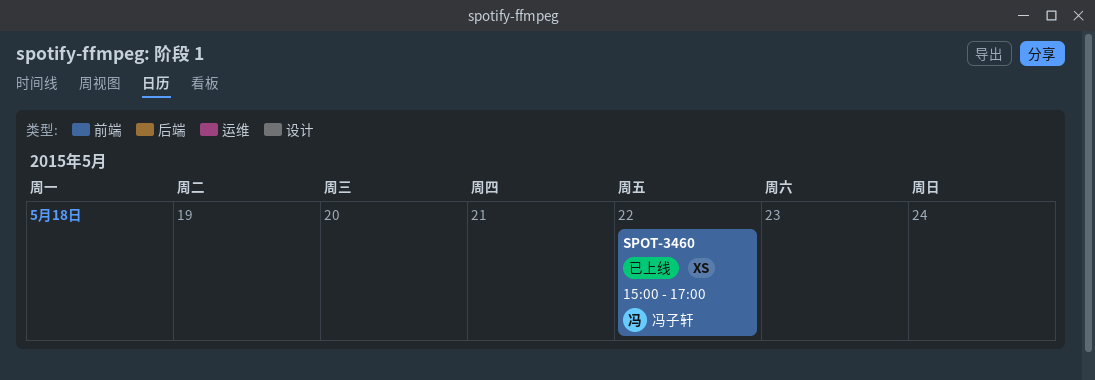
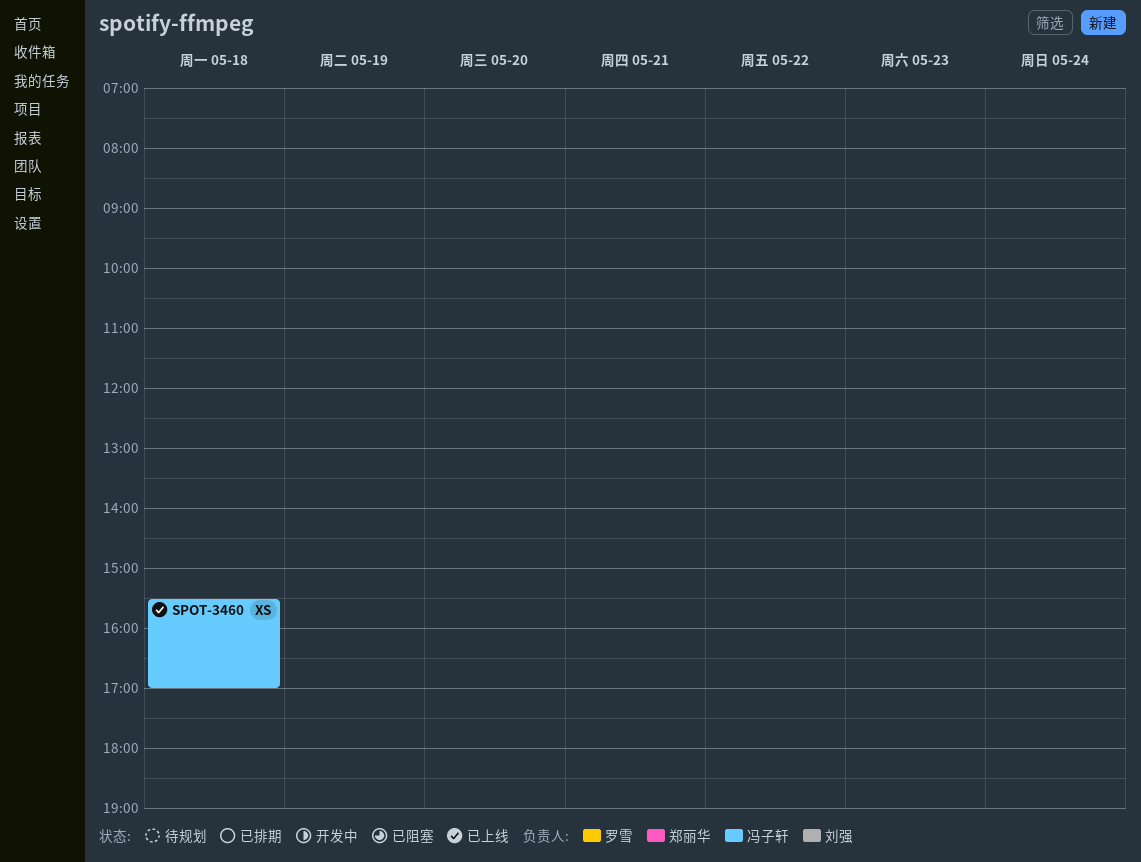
SPOT-3460, day: May 22 -> May 18
SPOT-3460, begins: 15:00 -> 15:30

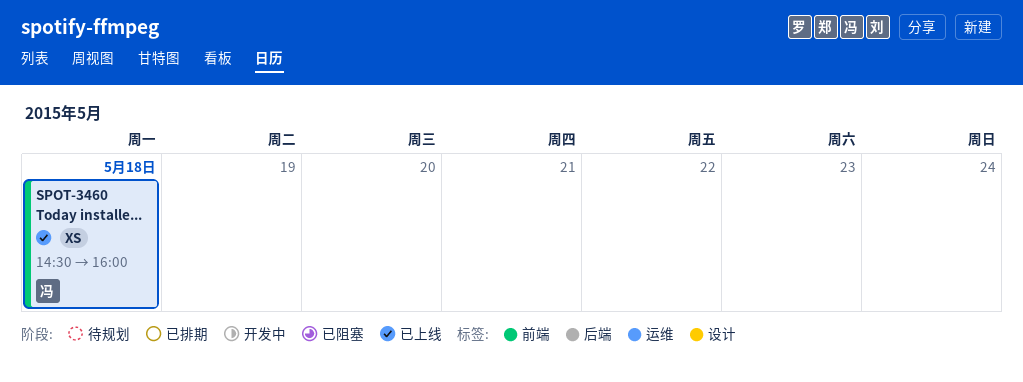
SPOT-3460, begins: 15:30 -> 14:30
SPOT-3460, ends: 17:00 -> 16:00

